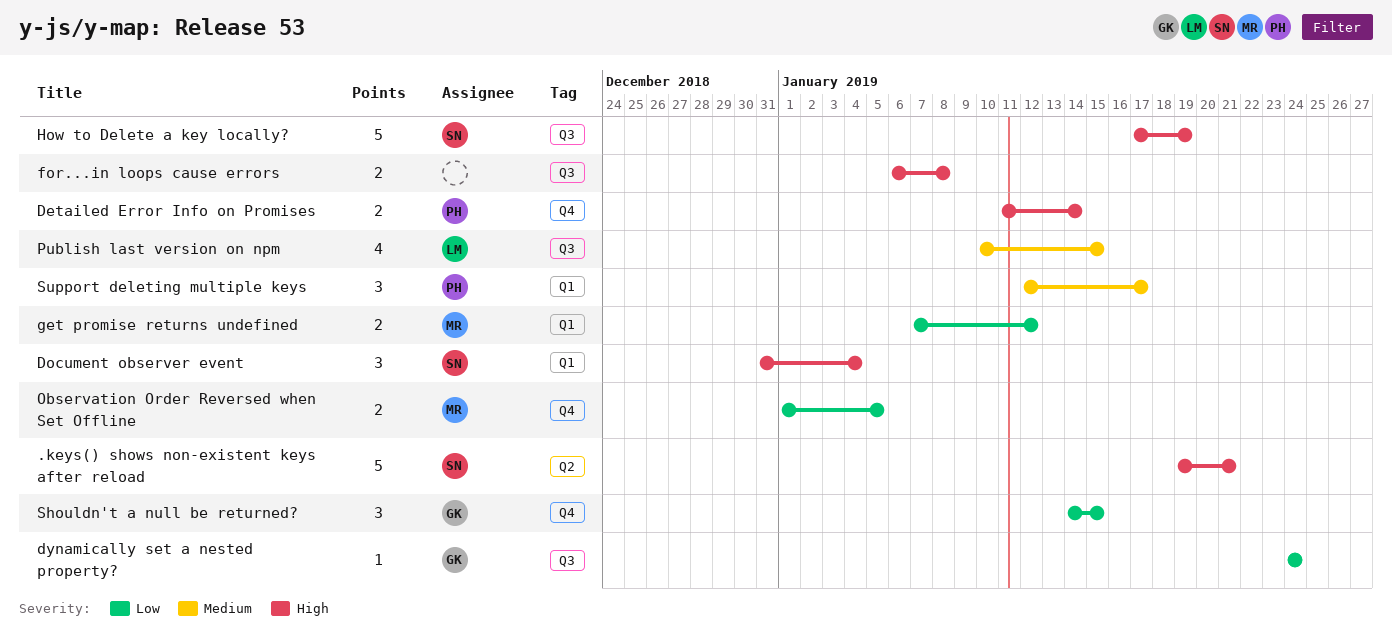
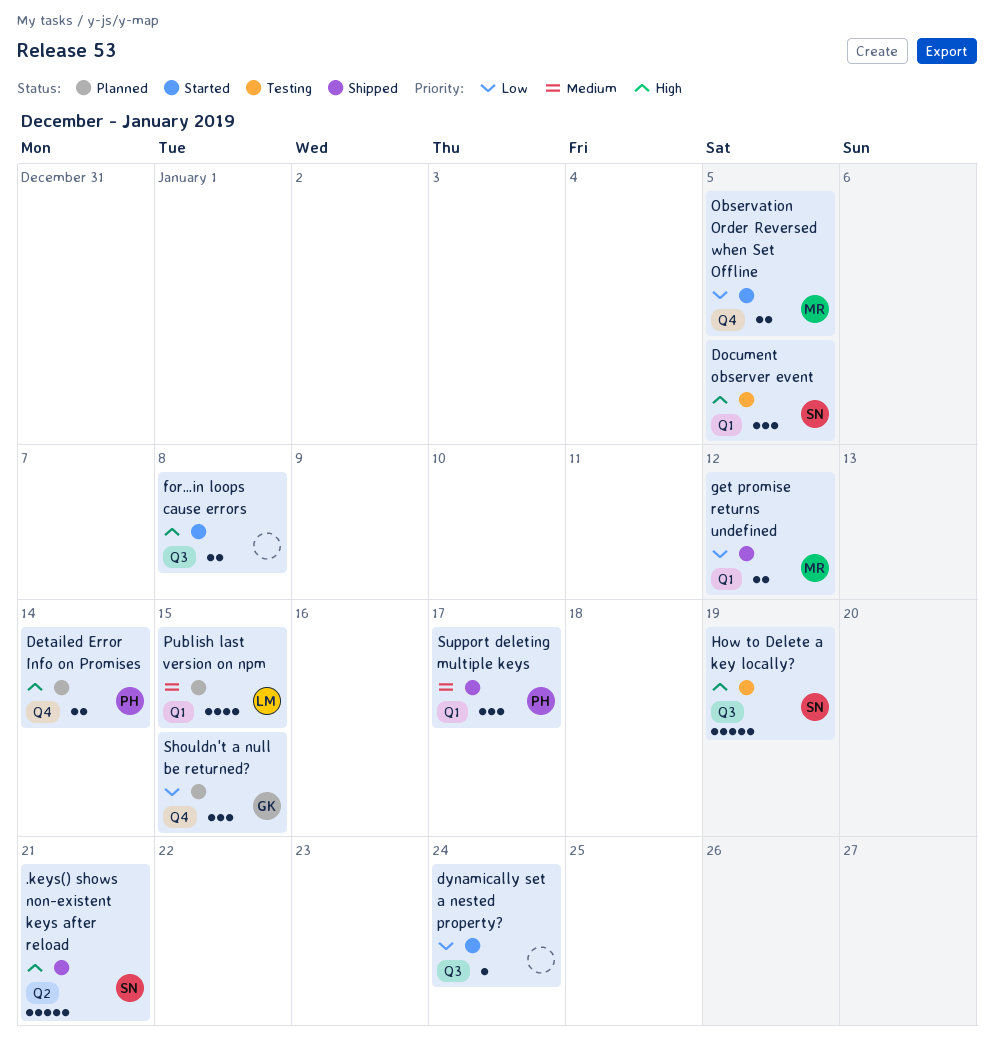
Document observer event, due: Jan 4 -> Jan 5
dynamically set a nested property?, owner: GK -> none
Publish last version on npm, label: Q3 -> Q1

